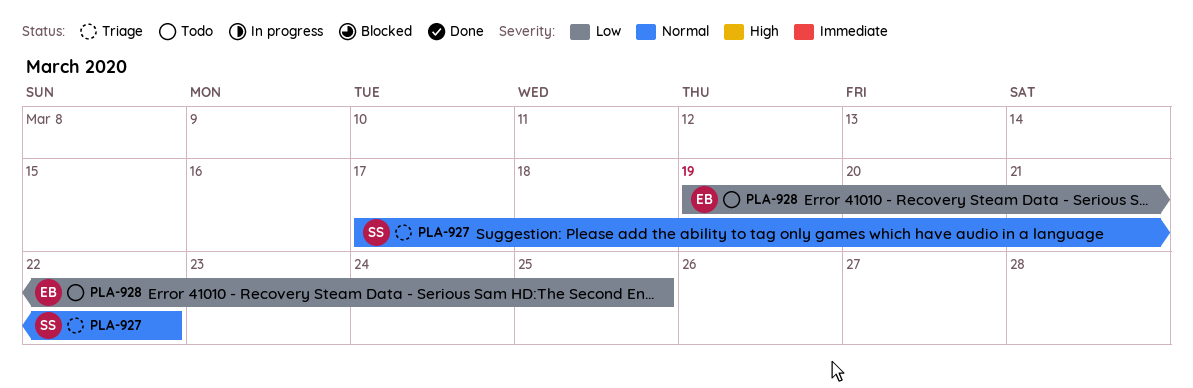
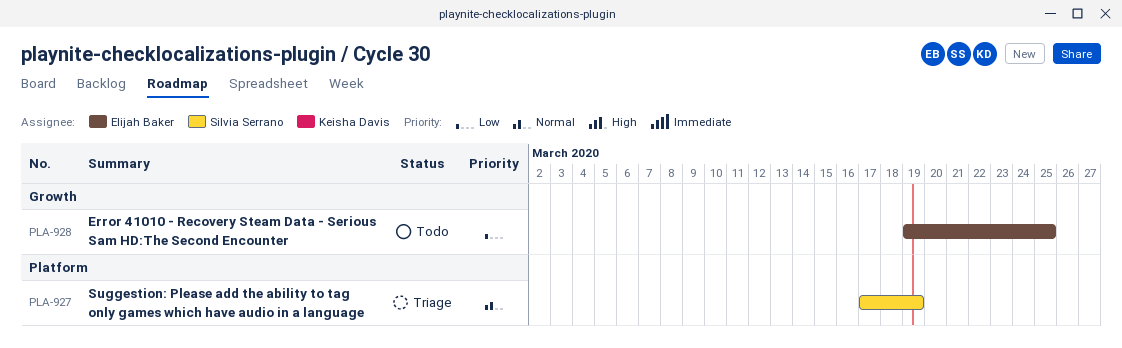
PLA-927, due: Mar 22 -> Mar 19

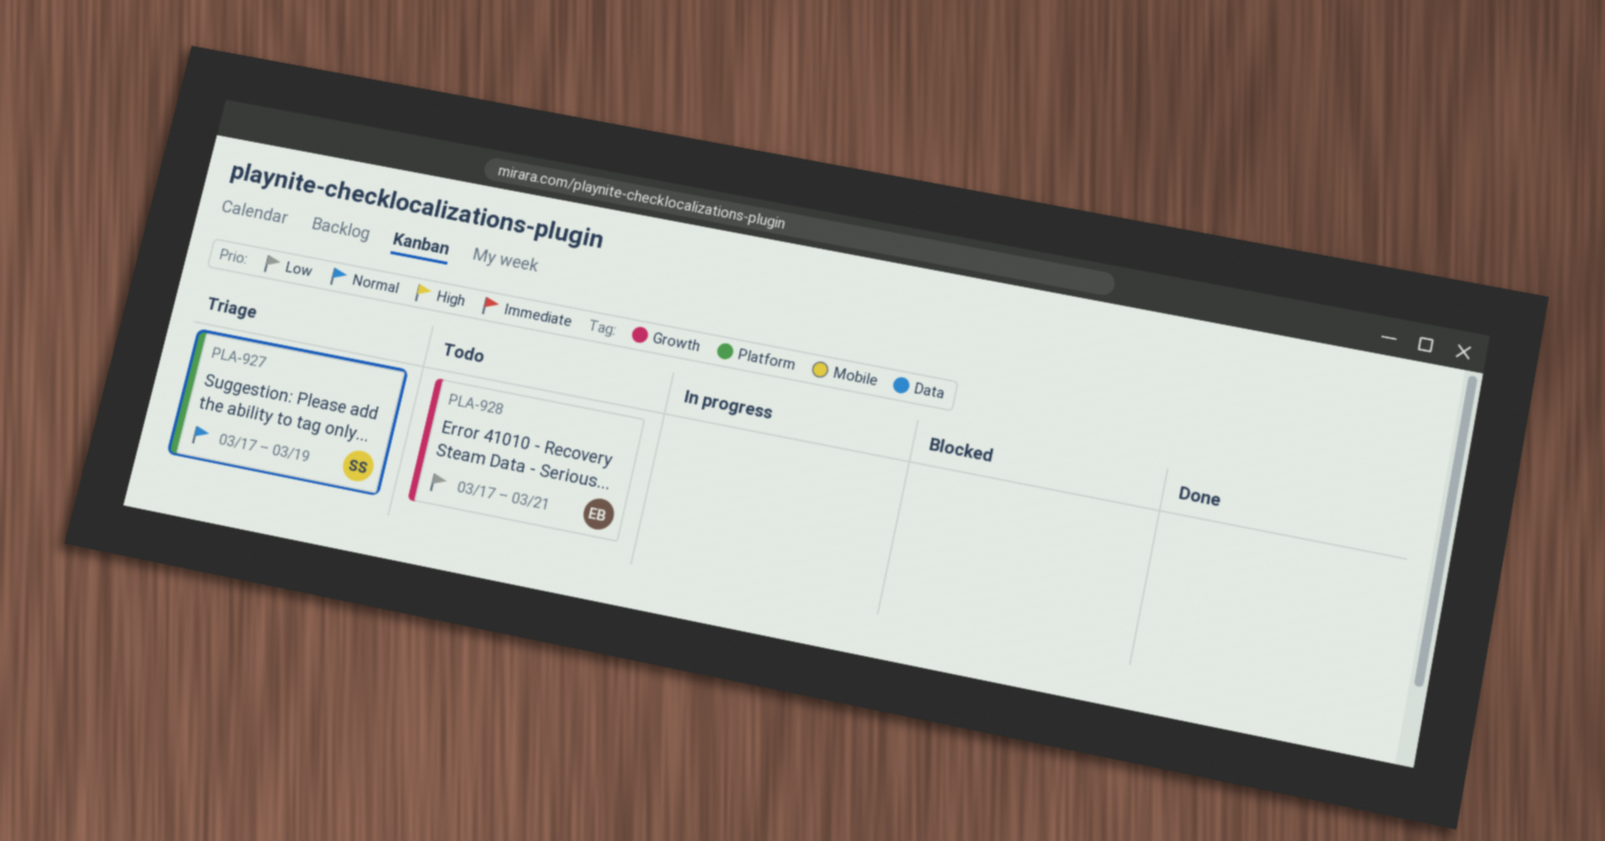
PLA-928, start: Mar 19 -> Mar 17
PLA-928, due: Mar 25 -> Mar 21

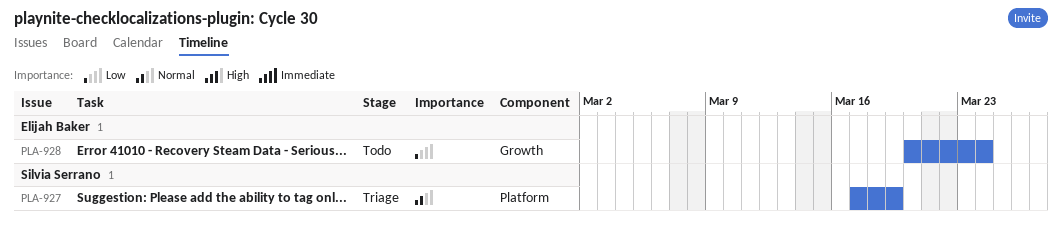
PLA-928, start: Mar 17 -> Mar 20
PLA-928, due: Mar 21 -> Mar 24

